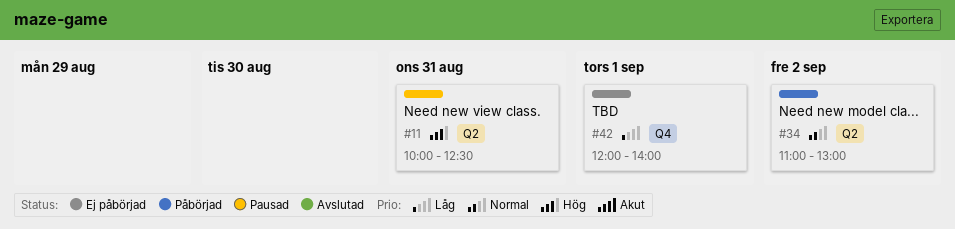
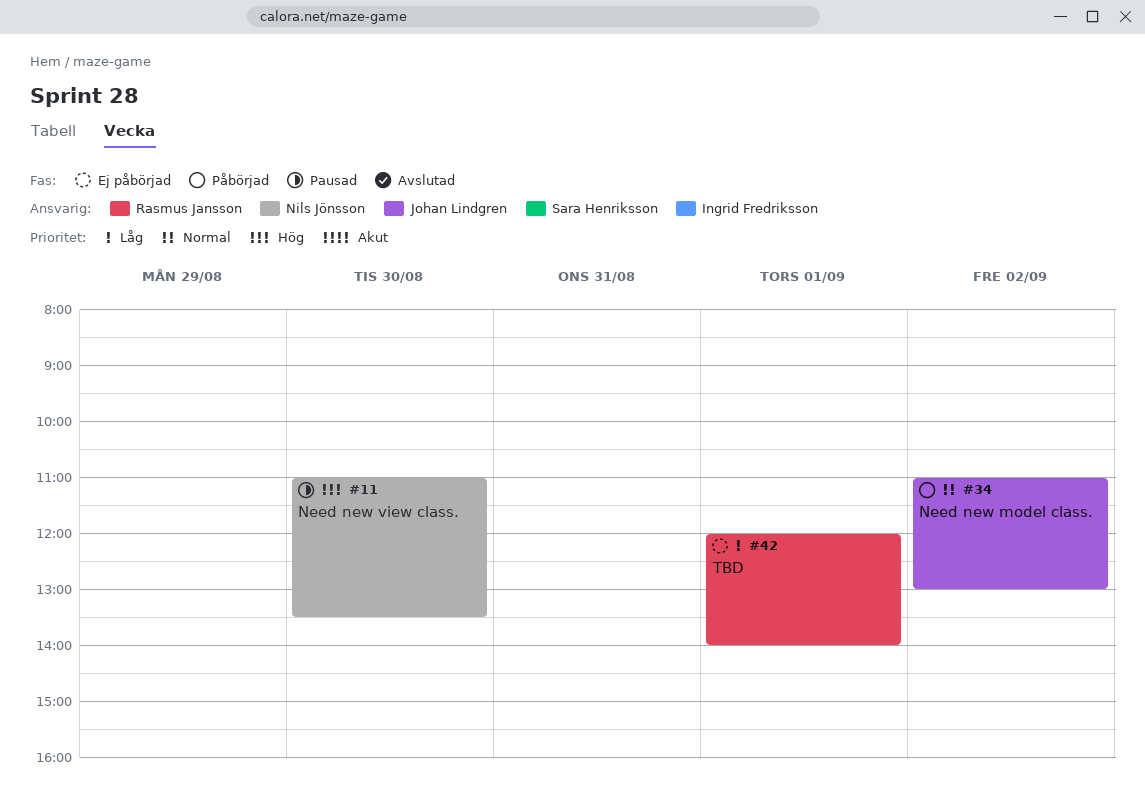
#11, day: Aug 31 -> Aug 30
#11, begins: 10:00 -> 11:00
#11, ends: 12:30 -> 13:30

